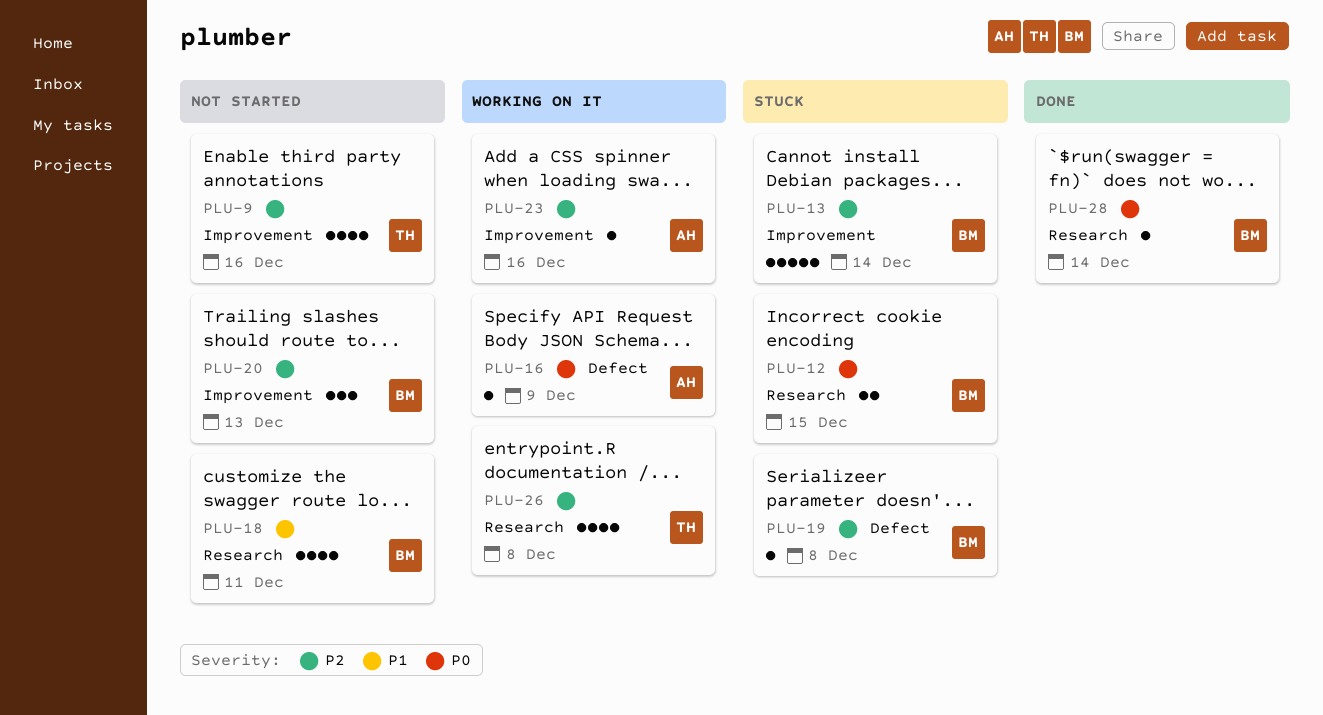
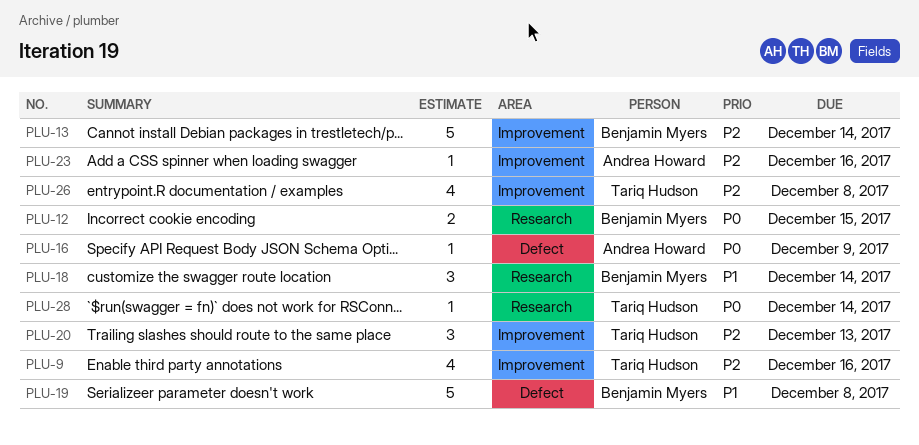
PLU-18, estimate: 4 -> 3
PLU-18, due: Dec 11 -> Dec 14
PLU-19, priority: P2 -> P1
PLU-19, estimate: 1 -> 5
PLU-20, owner: Benjamin Myers -> Tariq Hudson
PLU-26, label: Research -> Improvement
PLU-28, owner: Benjamin Myers -> Tariq Hudson

